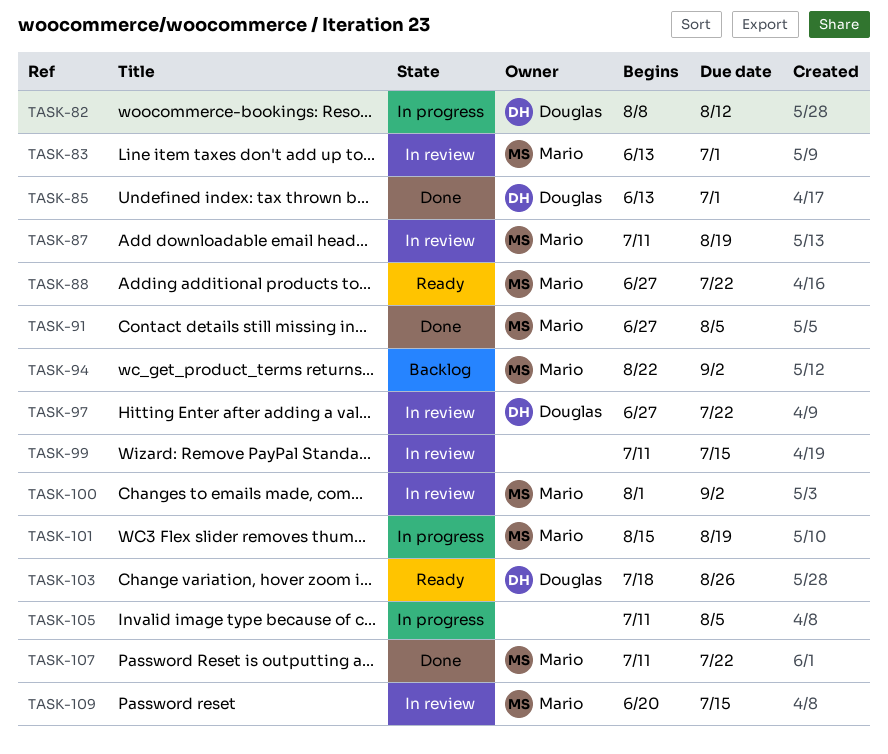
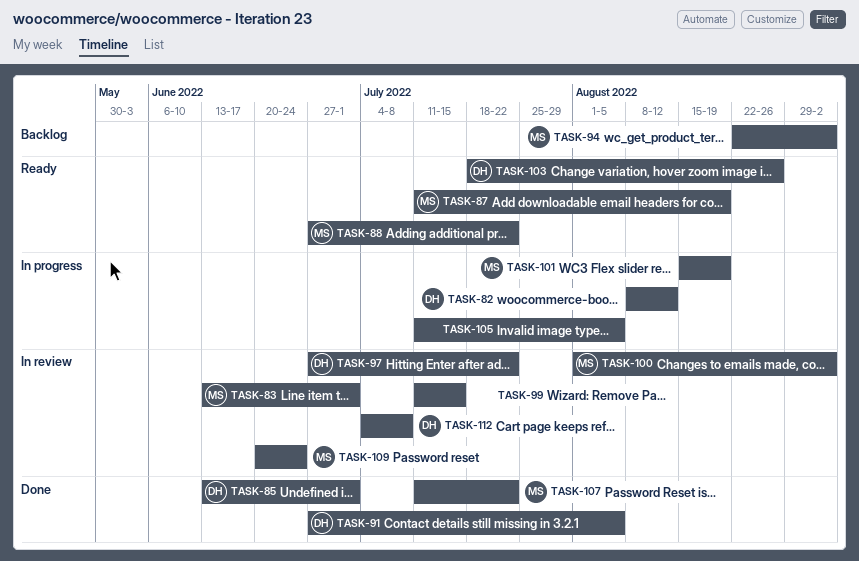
TASK-87, status: In review -> Ready
TASK-91, owner: Mario -> Douglas
TASK-109, due: Jul 15 -> Jun 24
TASK-112: none -> present

